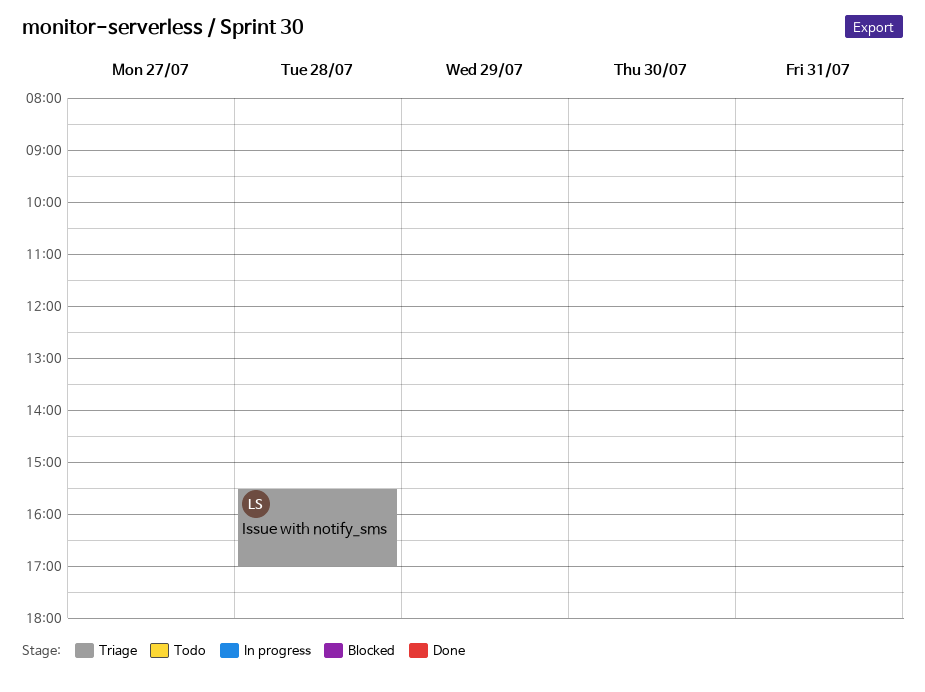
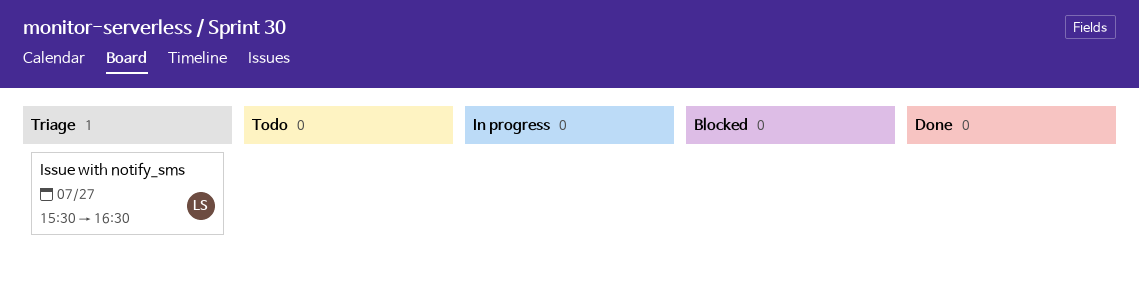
Issue with notify_sms, day: Jul 28 -> Jul 27
Issue with notify_sms, ends: 17:00 -> 16:30

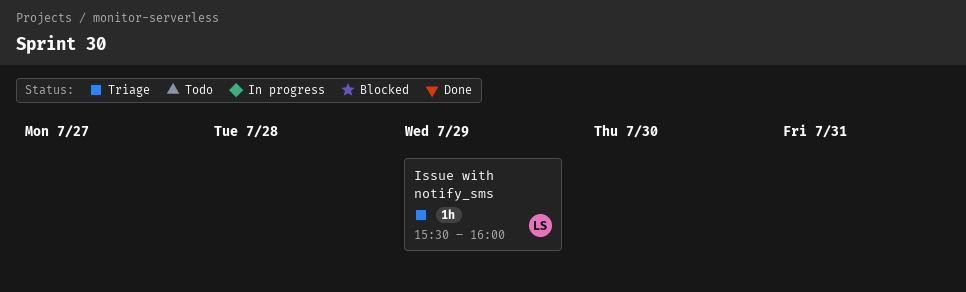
Issue with notify_sms, day: Jul 27 -> Jul 29
Issue with notify_sms, ends: 16:30 -> 16:00

